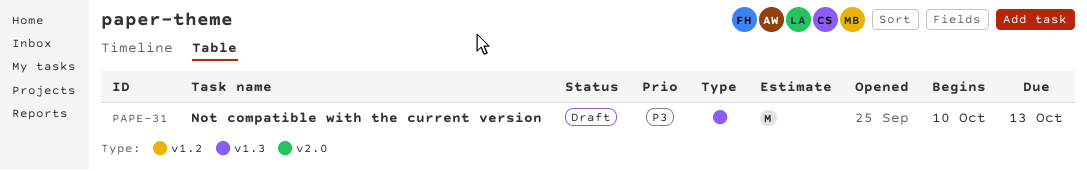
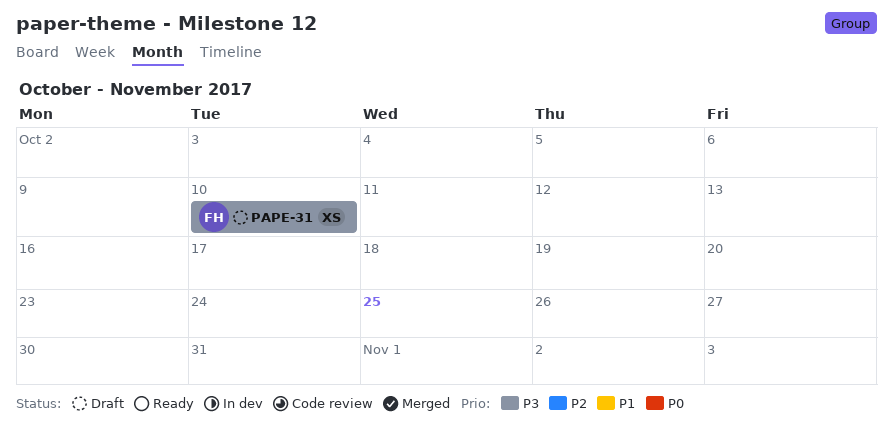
PAPE-31, estimate: M -> XS
PAPE-31, due: Oct 13 -> Oct 10

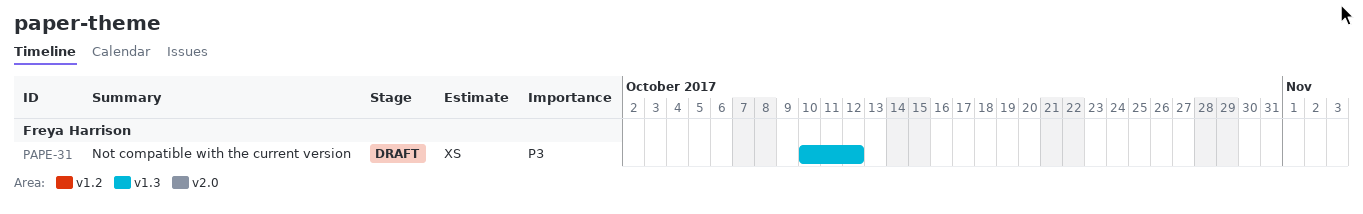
PAPE-31, due: Oct 10 -> Oct 12

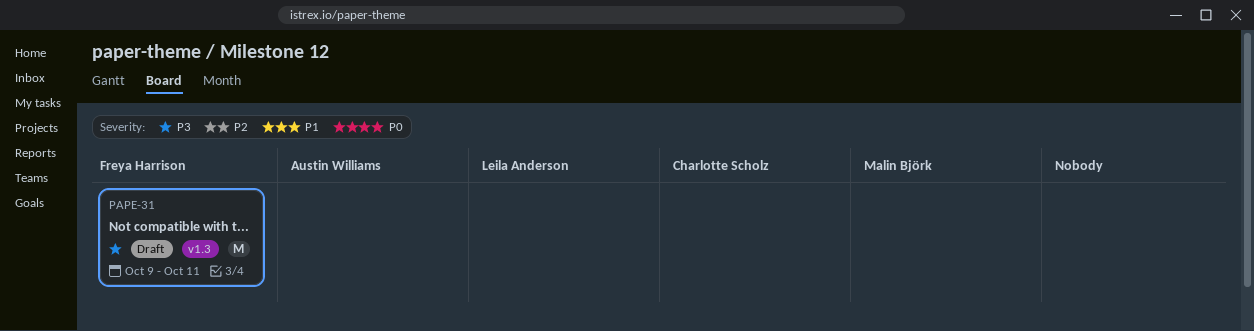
PAPE-31, estimate: XS -> M
PAPE-31, start: Oct 10 -> Oct 9
PAPE-31, due: Oct 12 -> Oct 11

